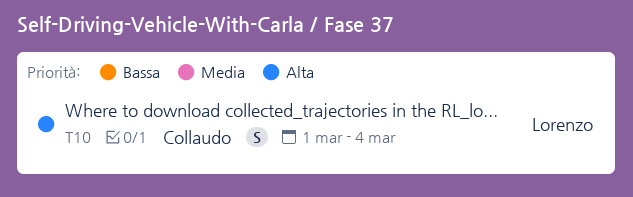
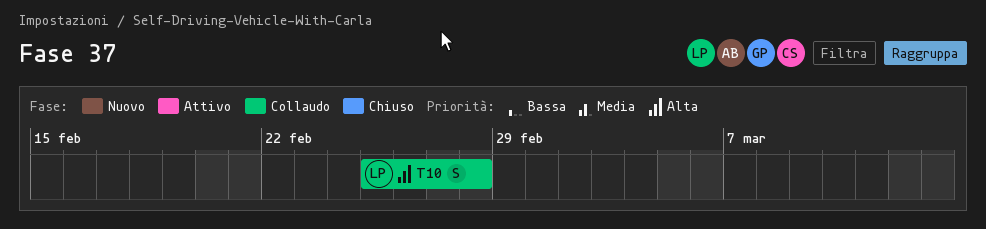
T10, start: Mar 1 -> Feb 25
T10, due: Mar 4 -> Feb 28

